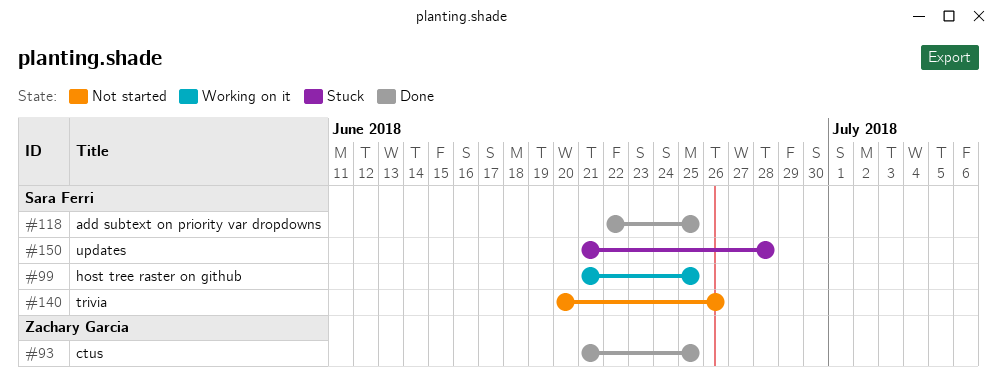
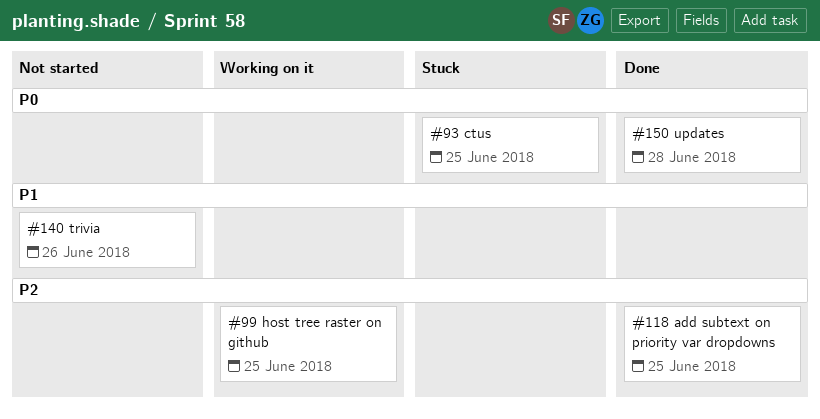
#93, status: Done -> Stuck
#150, status: Stuck -> Done

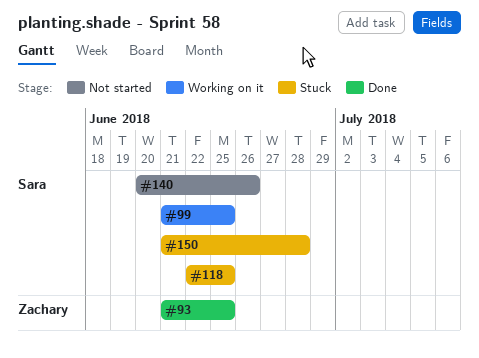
#93, status: Stuck -> Done
#118, status: Done -> Stuck
#150, status: Done -> Stuck

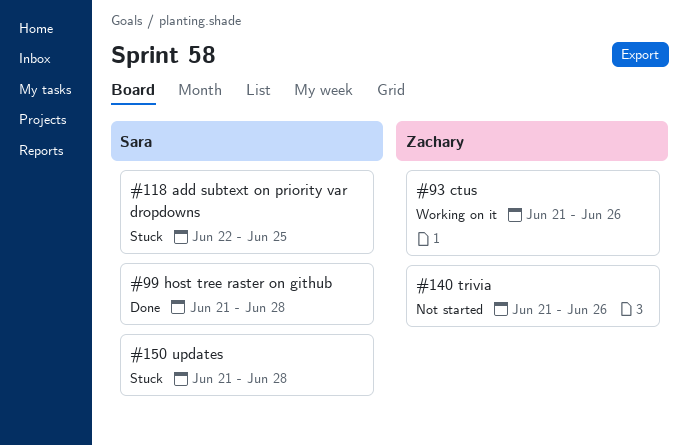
#93, status: Done -> Working on it
#93, due: Jun 25 -> Jun 26
#99, status: Working on it -> Done
#99, due: Jun 25 -> Jun 28
#140, owner: Sara -> Zachary
#140, start: Jun 20 -> Jun 21

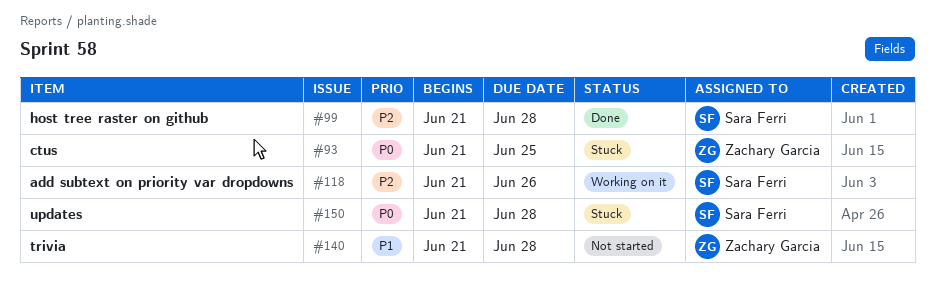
#93, status: Working on it -> Stuck
#93, due: Jun 26 -> Jun 25
#118, status: Stuck -> Working on it
#118, start: Jun 22 -> Jun 21
#118, due: Jun 25 -> Jun 26
#140, due: Jun 26 -> Jun 28

